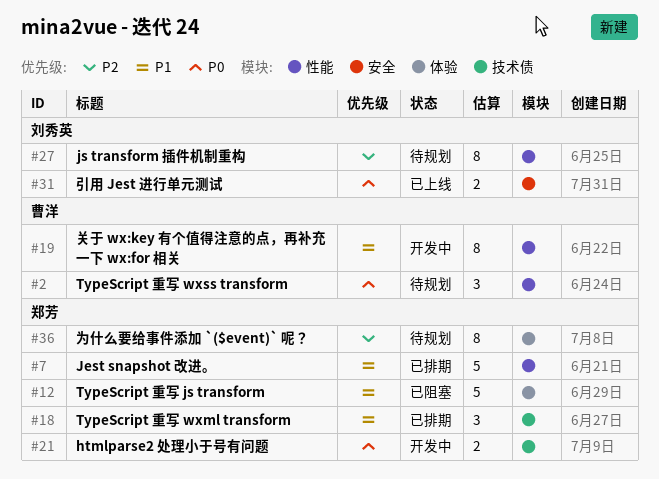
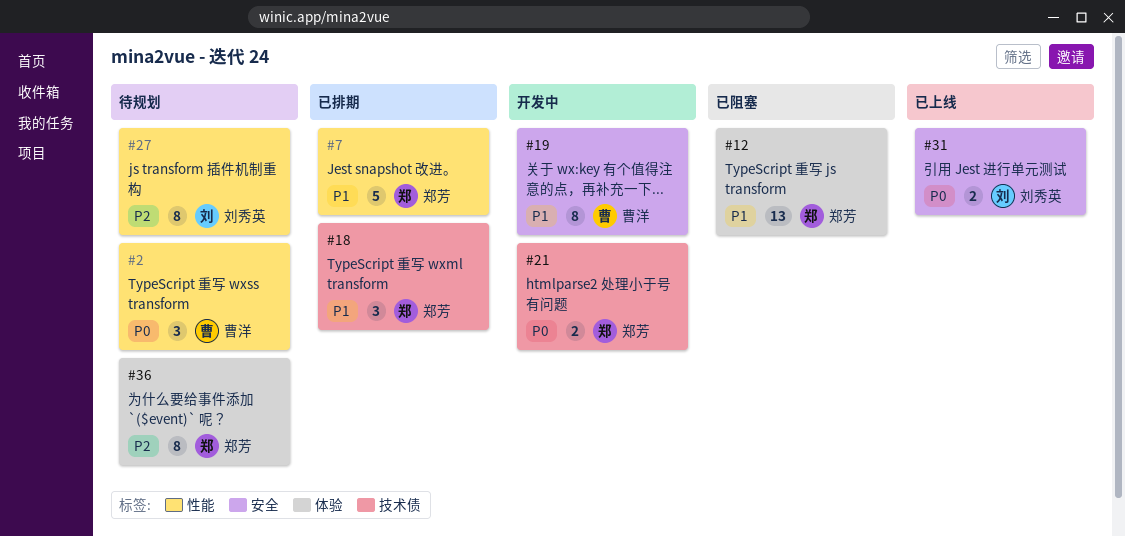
#12, estimate: 5 -> 13
#19, label: 性能 -> 安全

